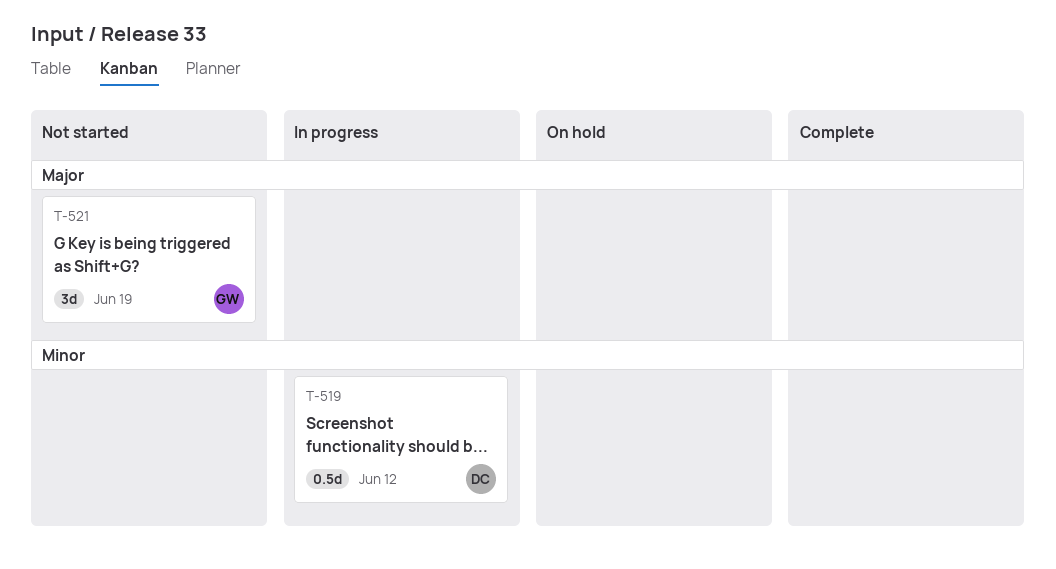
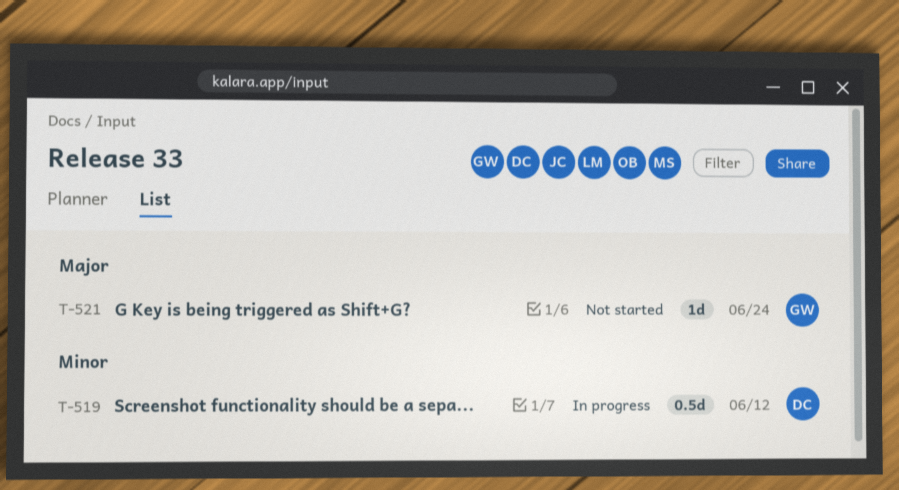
T-521, estimate: 3d -> 1d
T-521, due: Jun 19 -> Jun 24

